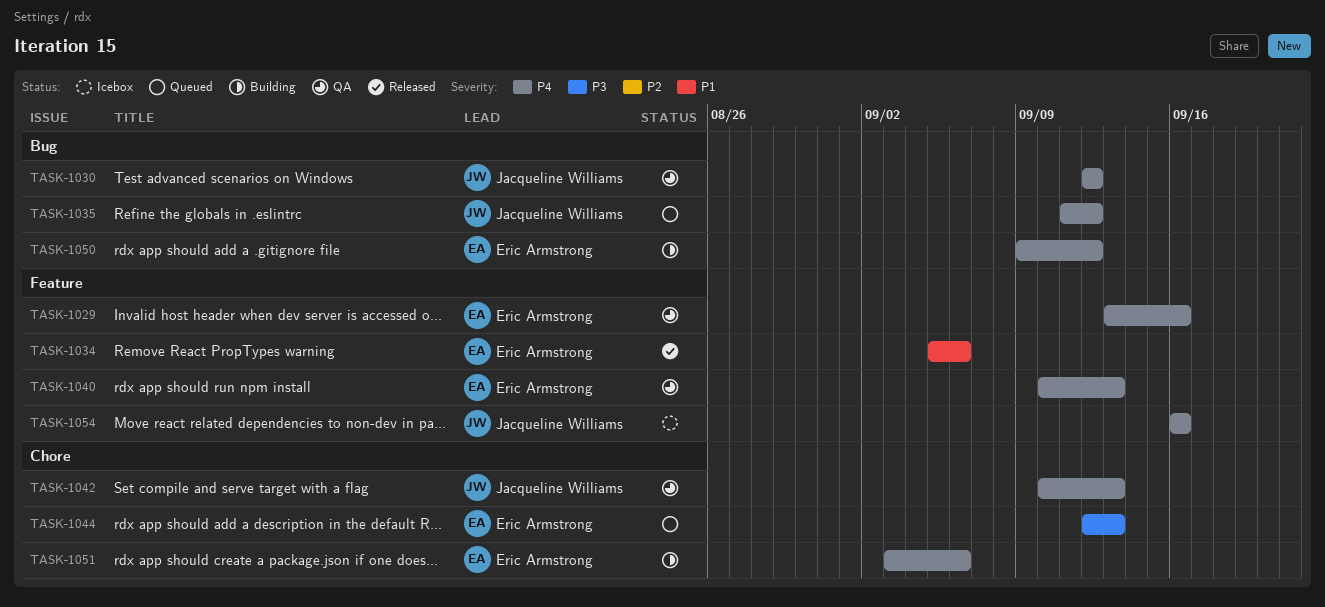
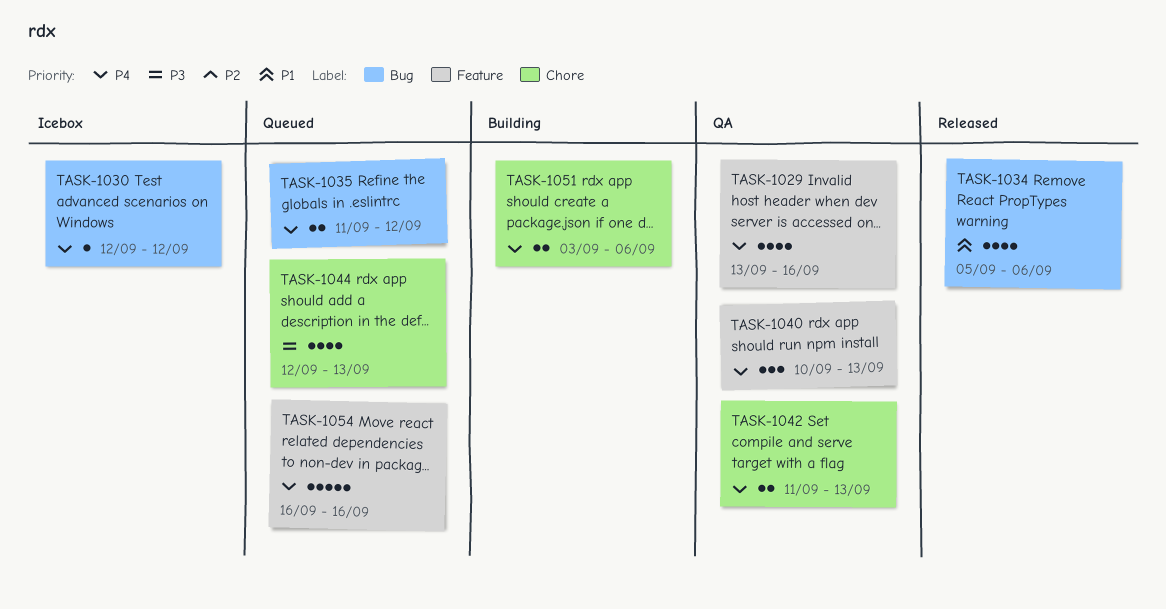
TASK-1030, status: QA -> Icebox
TASK-1034, label: Feature -> Bug
TASK-1042, start: Sep 10 -> Sep 11
TASK-1050: present -> none
TASK-1054, status: Icebox -> Queued

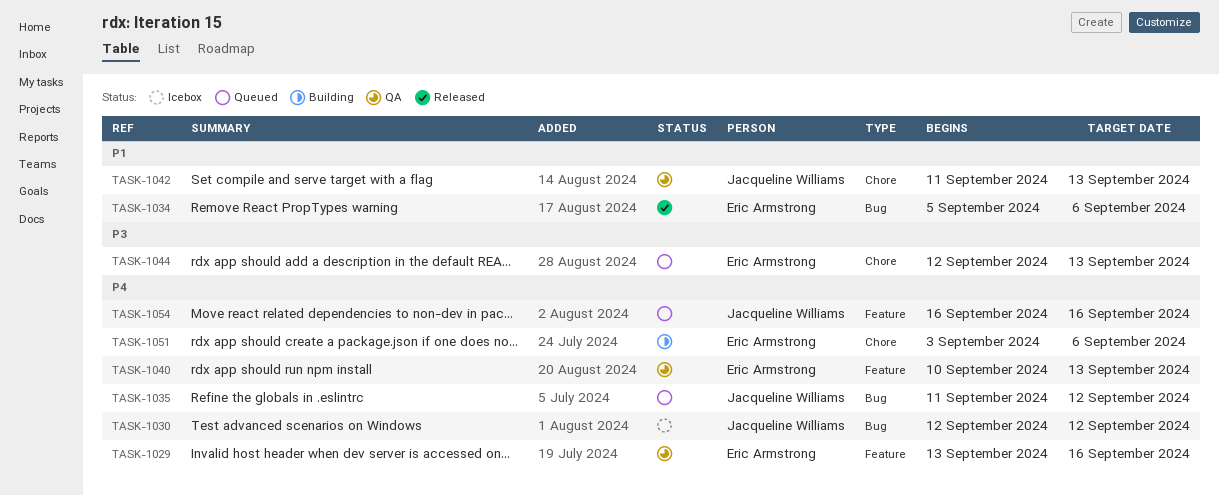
TASK-1042, priority: P4 -> P1

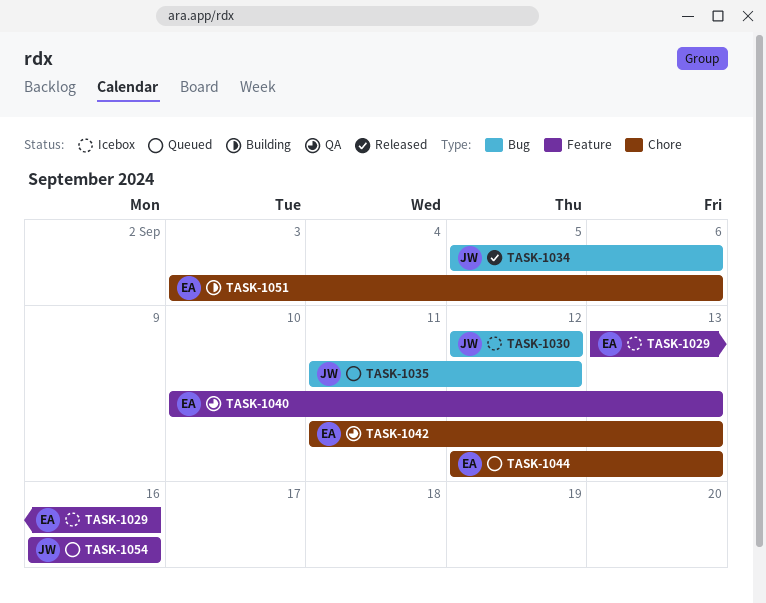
TASK-1029, status: QA -> Icebox
TASK-1034, owner: Eric Armstrong -> Jacqueline Williams
TASK-1042, owner: Jacqueline Williams -> Eric Armstrong

